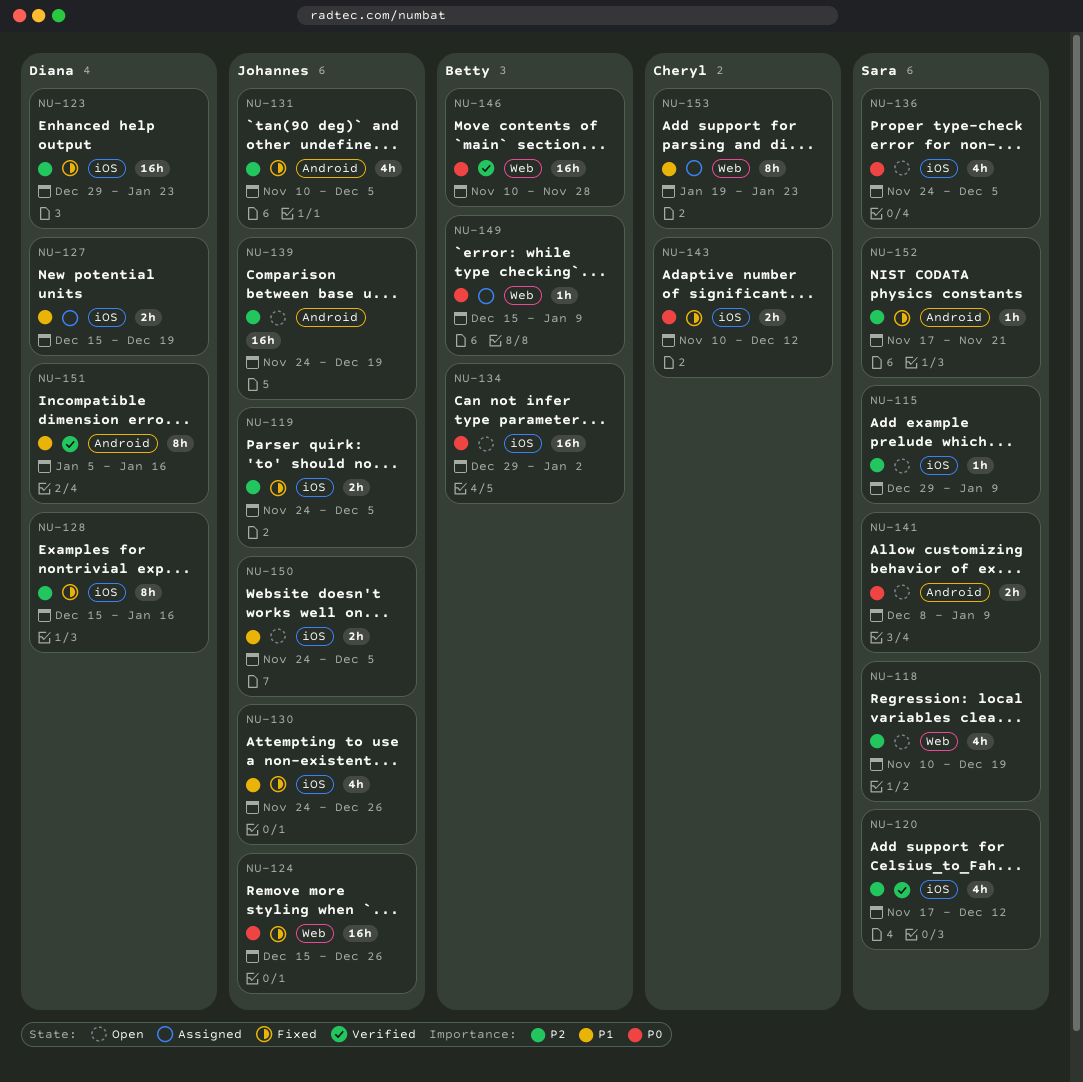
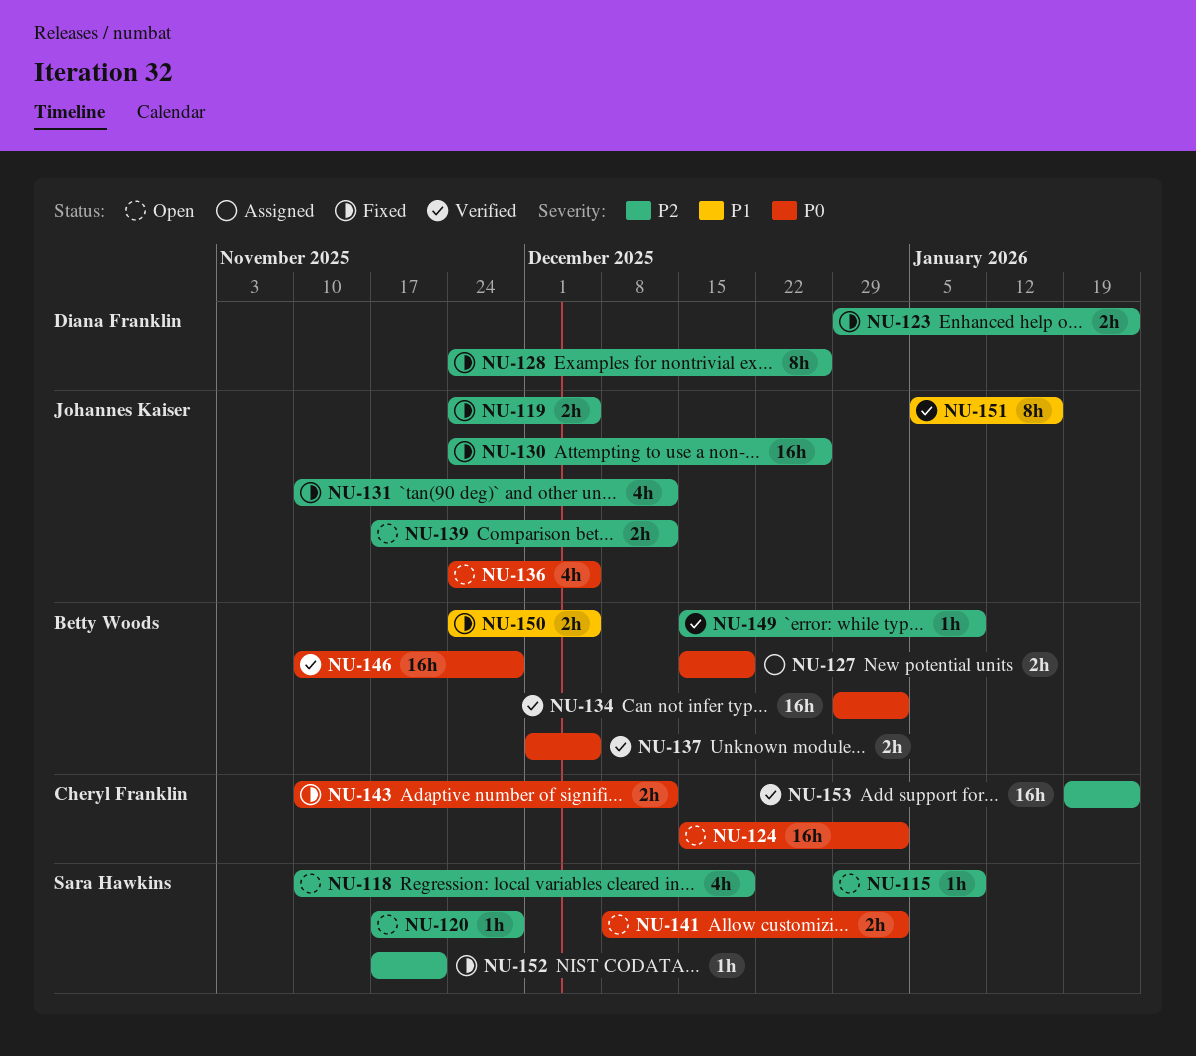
NU-120, status: Verified -> Open
NU-120, estimate: 4h -> 1h
NU-120, due: Dec 12 -> Nov 28
NU-123, estimate: 16h -> 2h
NU-124, status: Fixed -> Open
NU-124, owner: Johannes Kaiser -> Cheryl Franklin
NU-124, due: Dec 26 -> Jan 2
NU-127, owner: Diana Franklin -> Betty Woods
NU-127, priority: P1 -> P0
NU-128, start: Dec 15 -> Nov 24
NU-128, due: Jan 16 -> Dec 26
NU-130, priority: P1 -> P2
NU-130, estimate: 4h -> 16h
NU-131, due: Dec 5 -> Dec 12
NU-134, status: Open -> Verified
NU-136, owner: Sara Hawkins -> Johannes Kaiser
NU-137: none -> present
NU-139, estimate: 16h -> 2h
NU-139, start: Nov 24 -> Nov 17
NU-139, due: Dec 19 -> Dec 12
NU-141, due: Jan 9 -> Jan 2
NU-149, status: Assigned -> Verified
NU-149, priority: P0 -> P2
NU-150, status: Open -> Fixed
NU-150, owner: Johannes Kaiser -> Betty Woods
NU-151, owner: Diana Franklin -> Johannes Kaiser
NU-153, status: Assigned -> Verified
NU-153, priority: P1 -> P2
NU-153, estimate: 8h -> 16h

